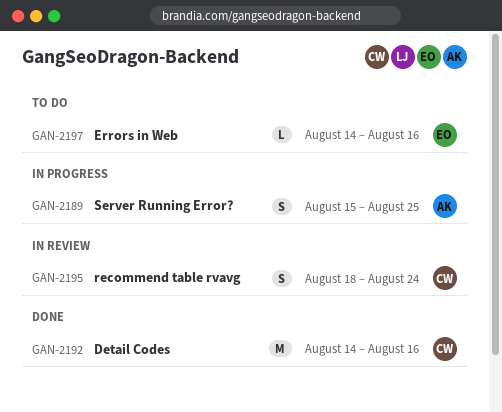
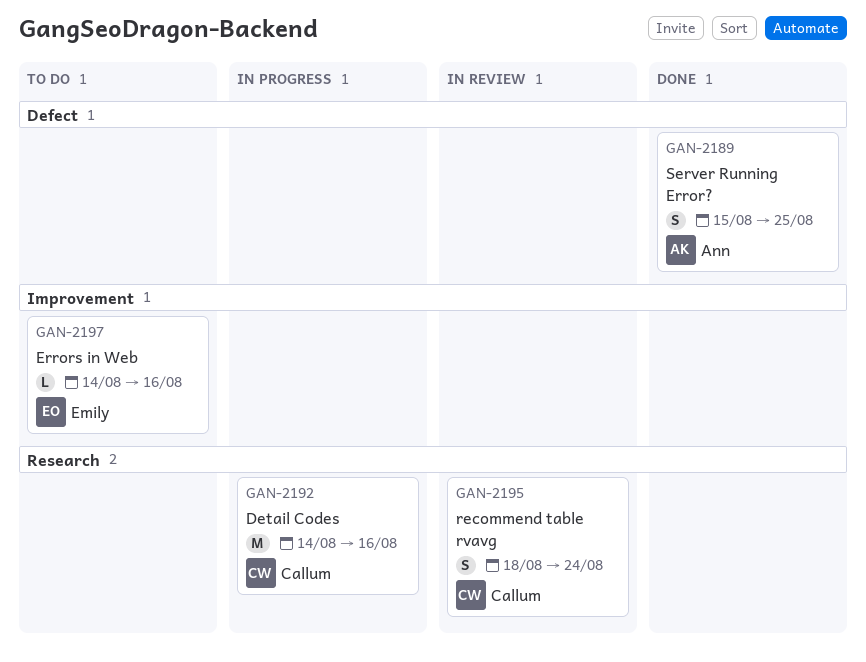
GAN-2189, status: In progress -> Done
GAN-2192, status: Done -> In progress

